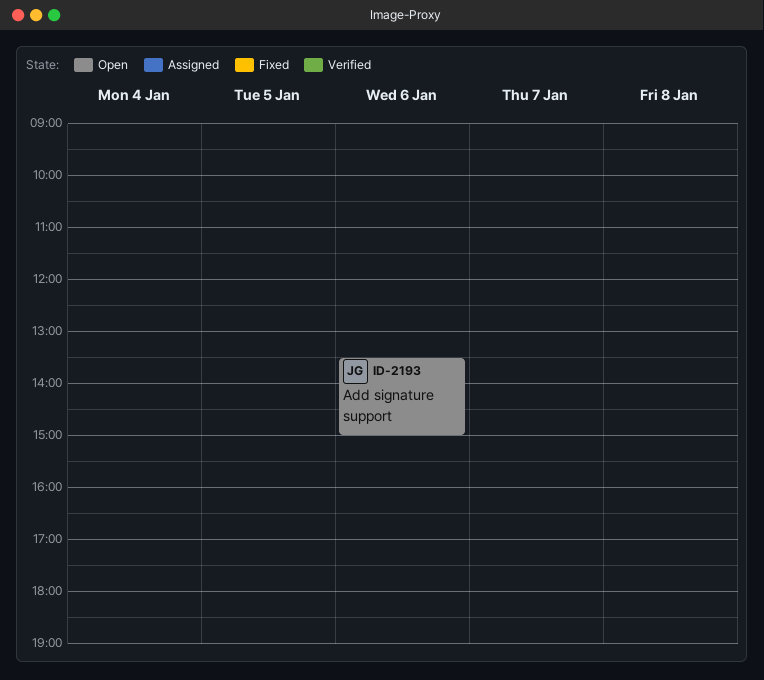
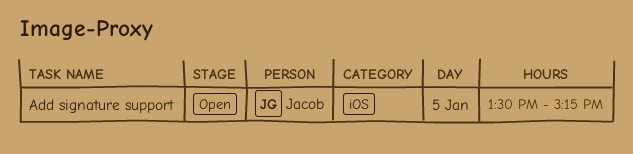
Add signature support, day: Jan 6 -> Jan 5
Add signature support, ends: 15:00 -> 15:15

